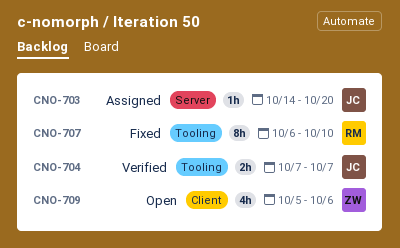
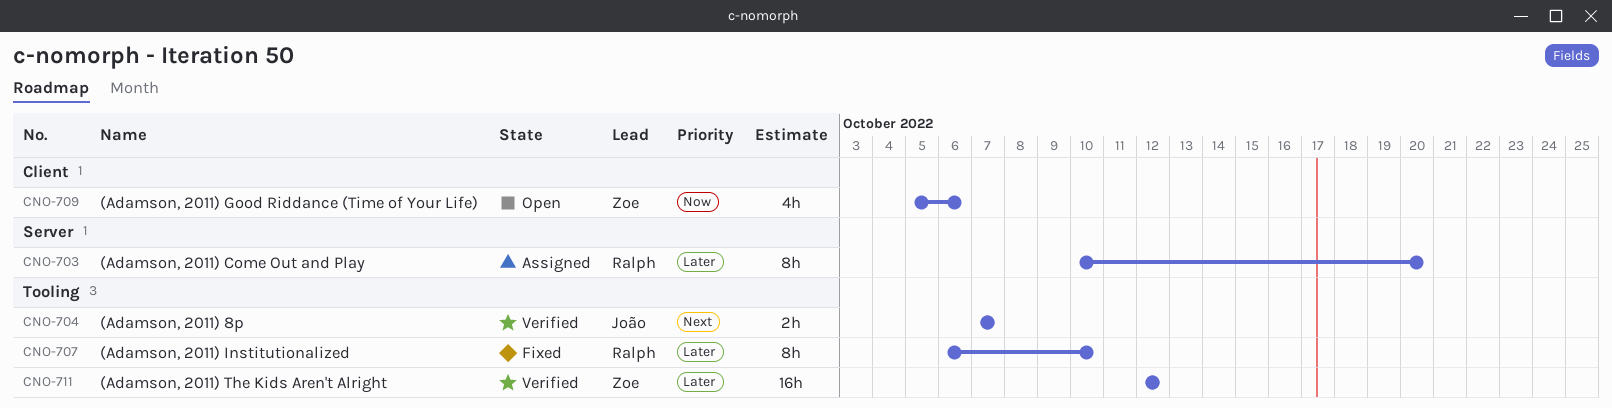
CNO-703, owner: João -> Ralph
CNO-703, estimate: 1h -> 8h
CNO-703, start: Oct 14 -> Oct 10
CNO-711: none -> present

